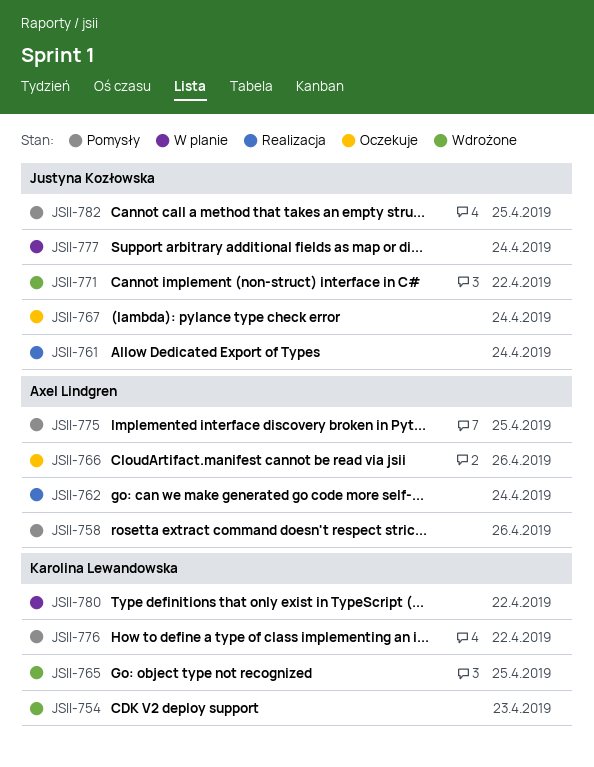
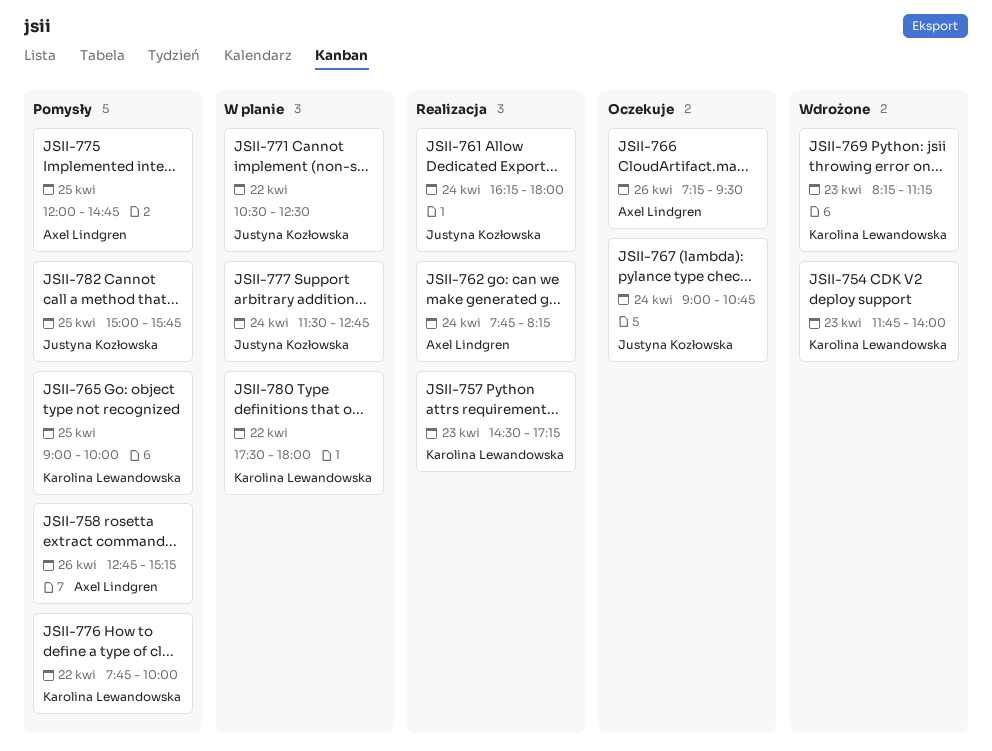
JSII-757: none -> present
JSII-765, status: Wdrożone -> Pomysły
JSII-769: none -> present
JSII-771, status: Wdrożone -> W planie

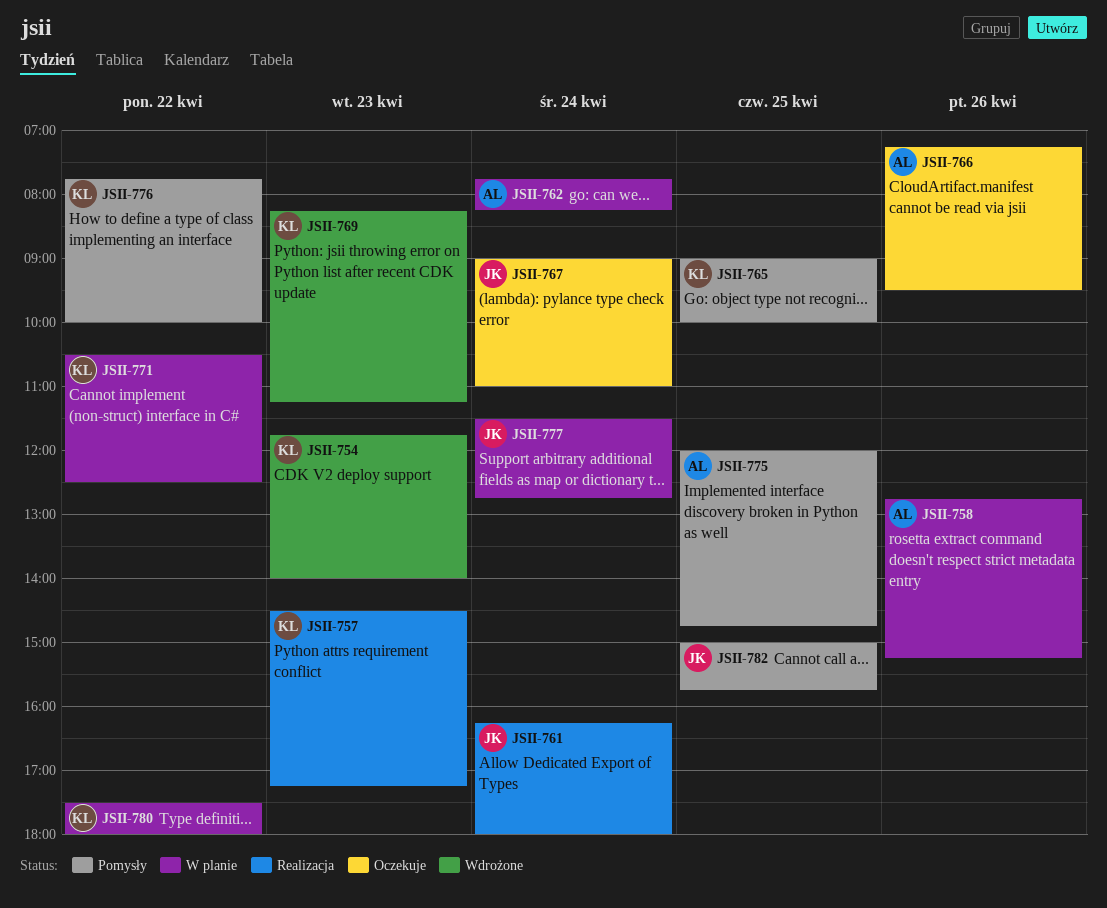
JSII-758, status: Pomysły -> W planie
JSII-762, status: Realizacja -> W planie
JSII-767, ends: 10:45 -> 11:00
JSII-771, owner: Justyna Kozłowska -> Karolina Lewandowska

